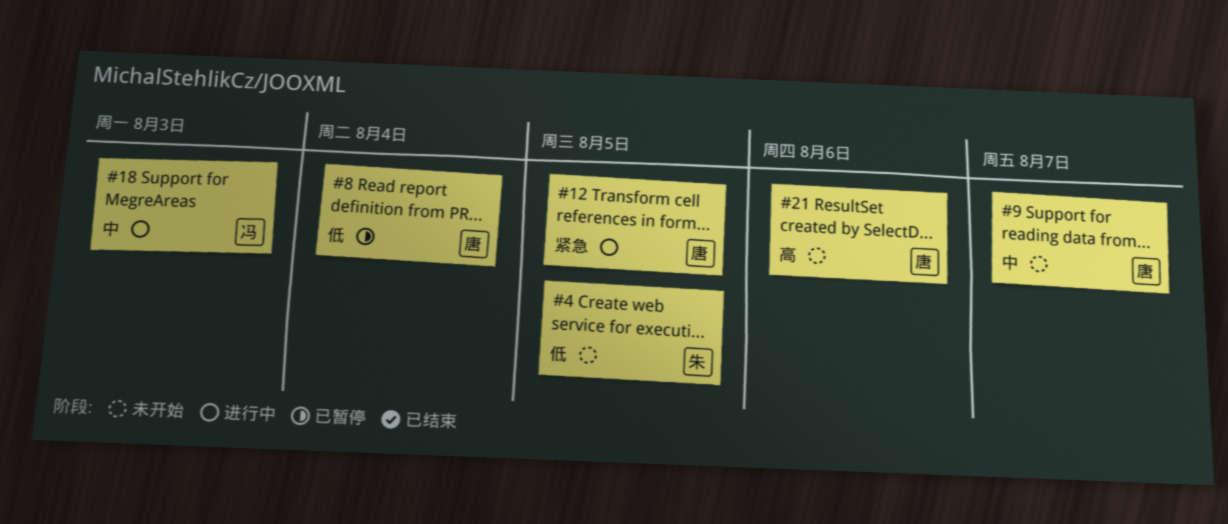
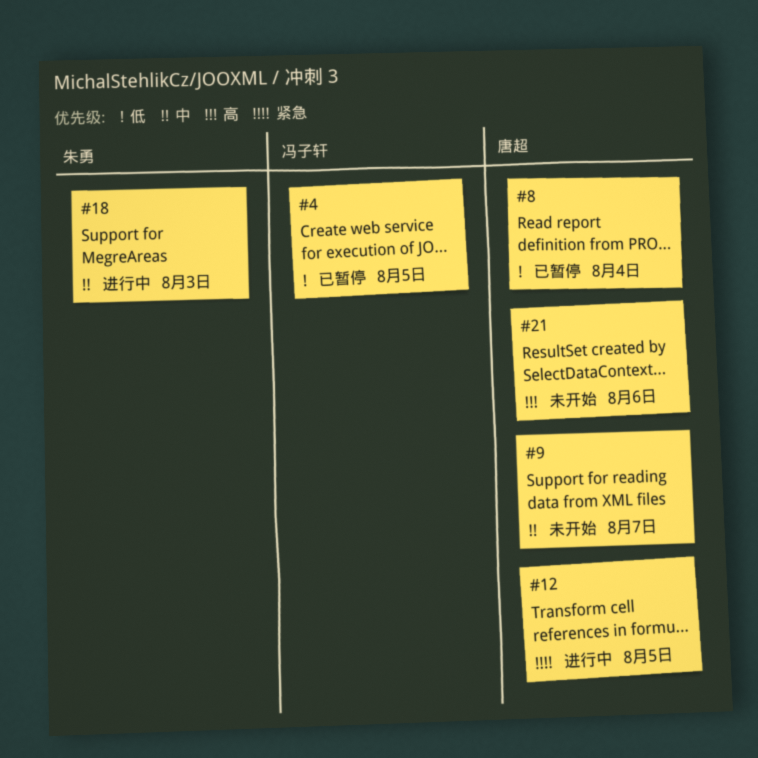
#4, status: 未开始 -> 已暂停
#4, owner: 朱勇 -> 冯子轩
#18, owner: 冯子轩 -> 朱勇

